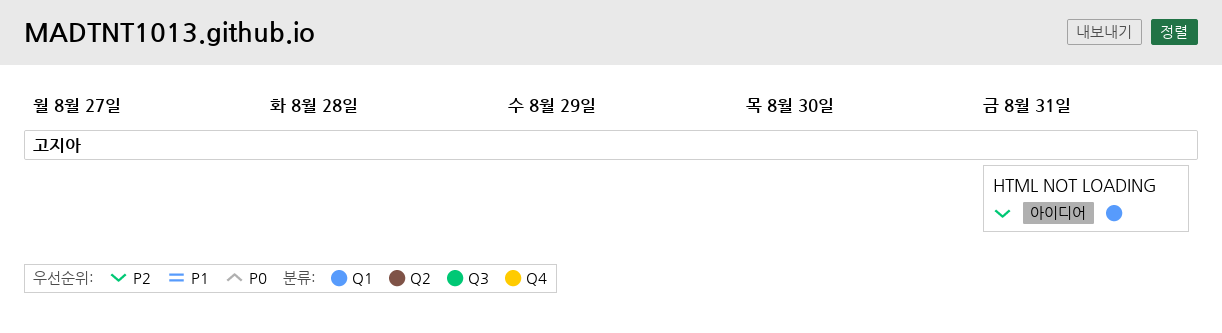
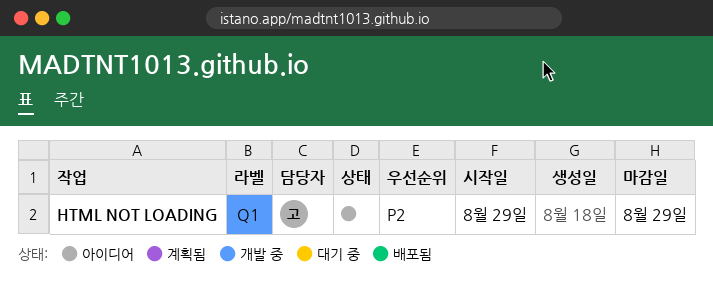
HTML NOT LOADING, due: Aug 31 -> Aug 29

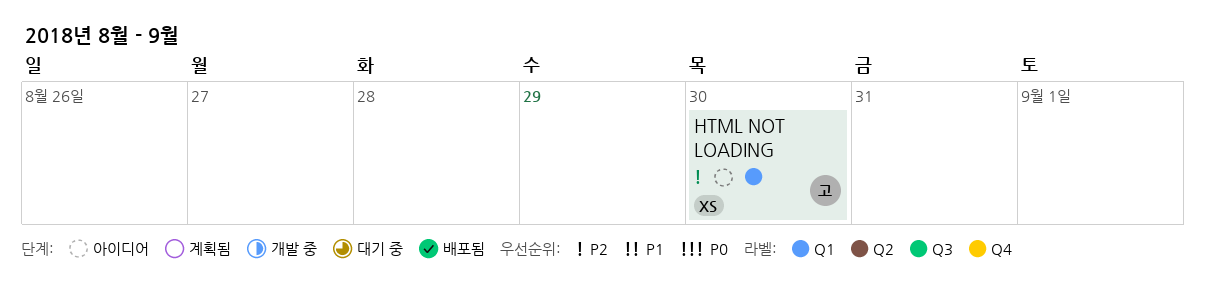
HTML NOT LOADING, due: Aug 29 -> Aug 30

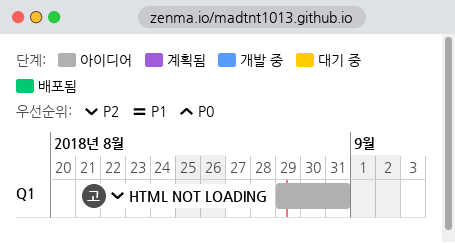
HTML NOT LOADING, due: Aug 30 -> Aug 31

